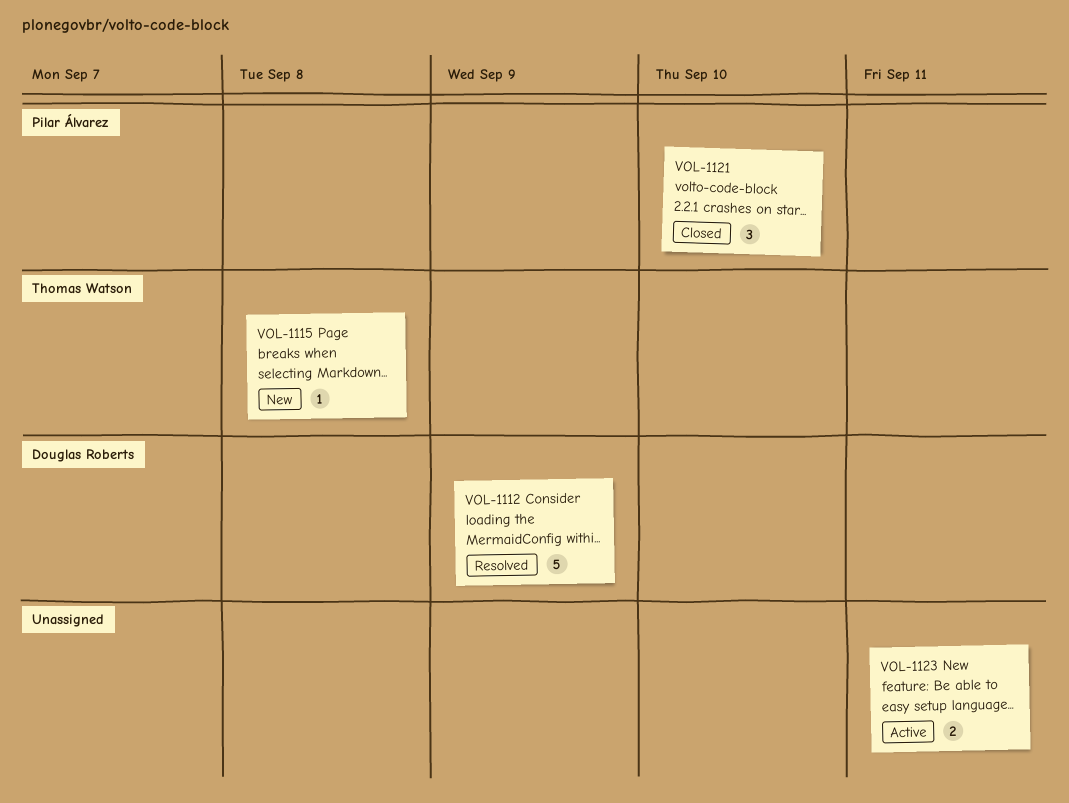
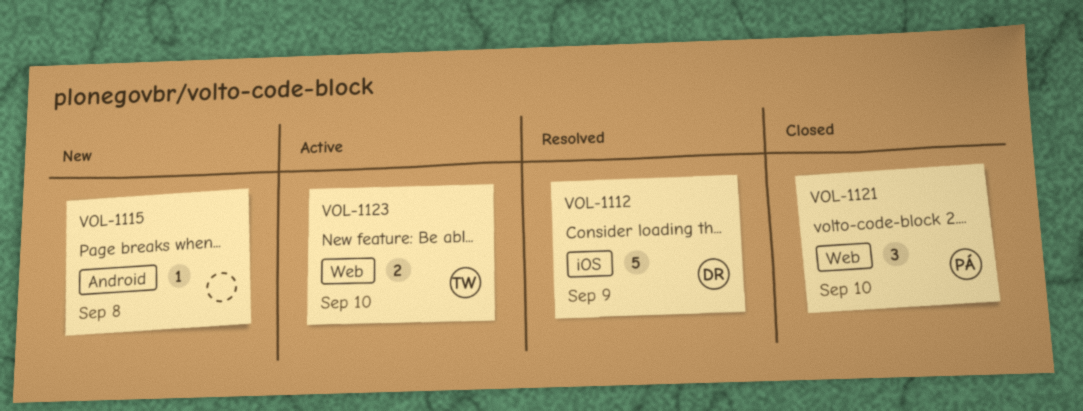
VOL-1115, owner: Thomas Watson -> none
VOL-1123, owner: none -> Thomas Watson
VOL-1123, due: Sep 11 -> Sep 10

